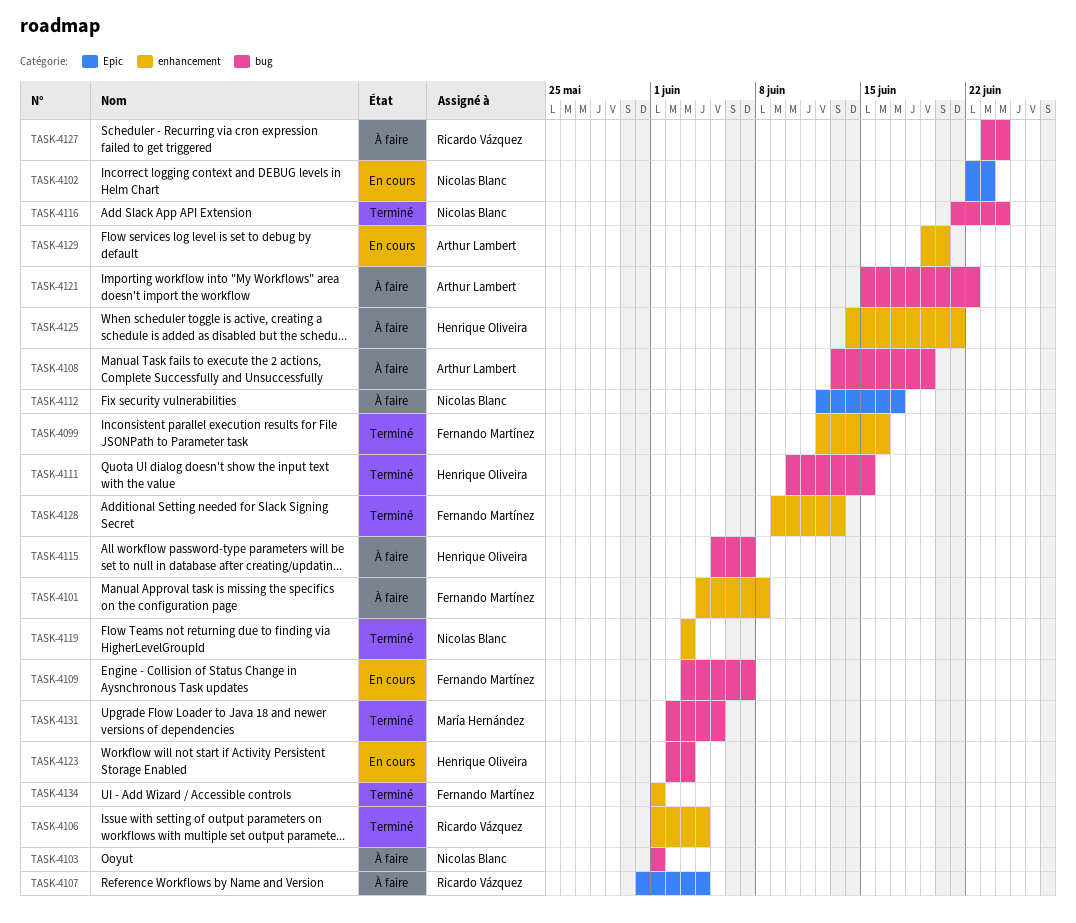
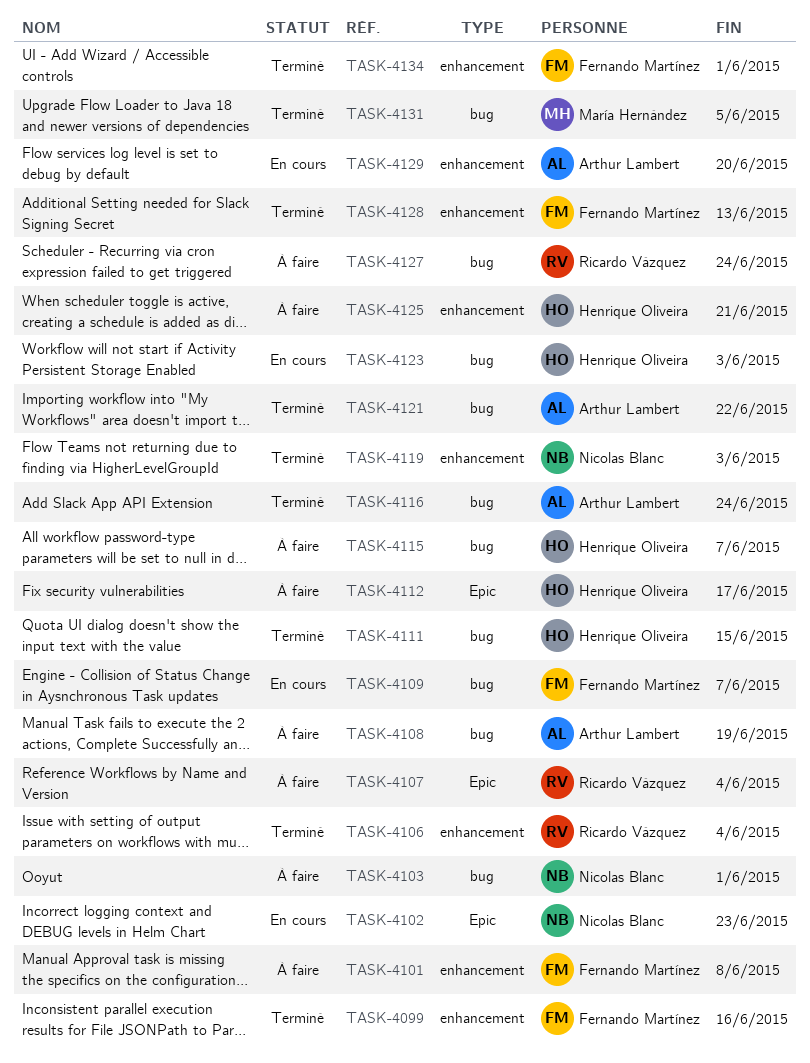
TASK-4112, owner: Nicolas Blanc -> Henrique Oliveira
TASK-4116, owner: Nicolas Blanc -> Arthur Lambert
TASK-4121, status: À faire -> Terminé

